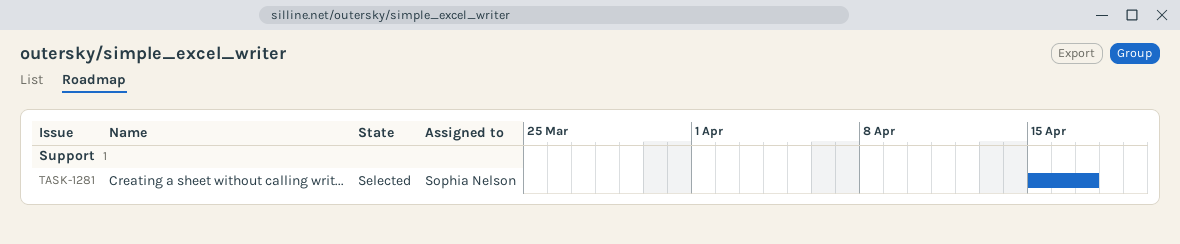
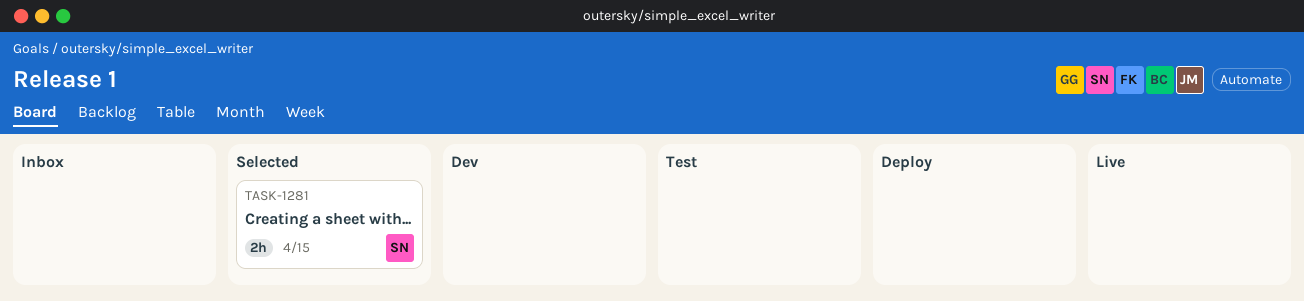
TASK-1281, due: Apr 17 -> Apr 15

